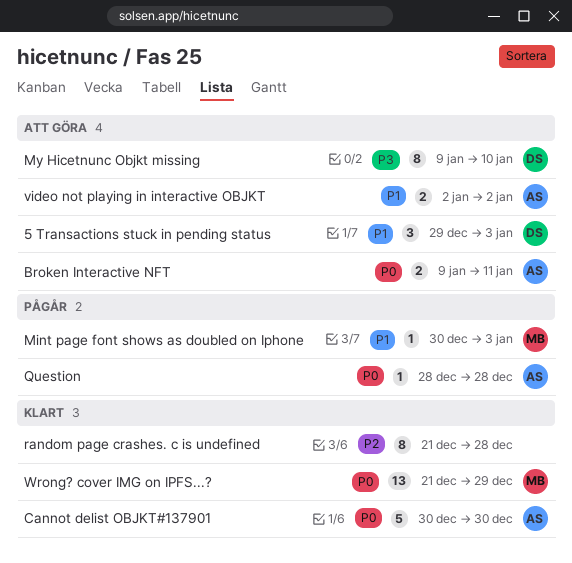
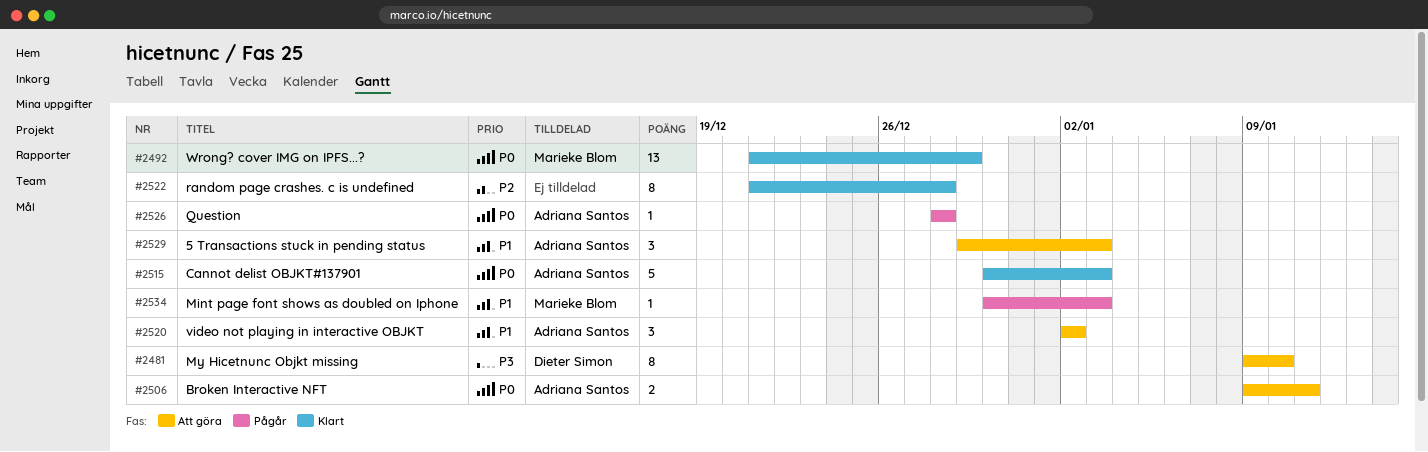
5 Transactions stuck in pending status, owner: Dieter Simon -> Adriana Santos
Cannot delist OBJKT#137901, due: Dec 30 -> Jan 3
video not playing in interactive OBJKT, estimate: 2 -> 3

